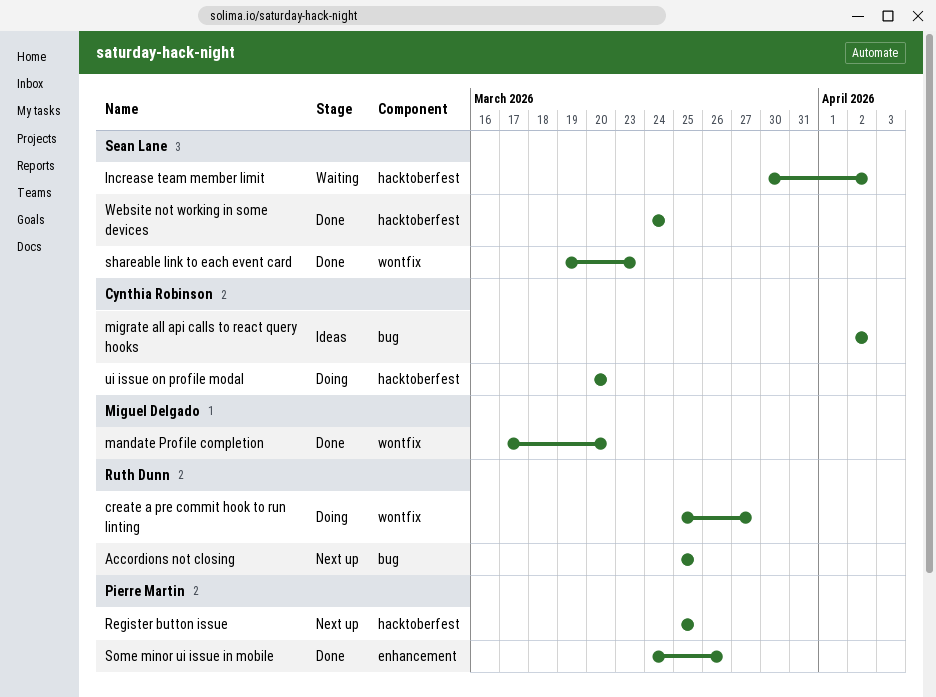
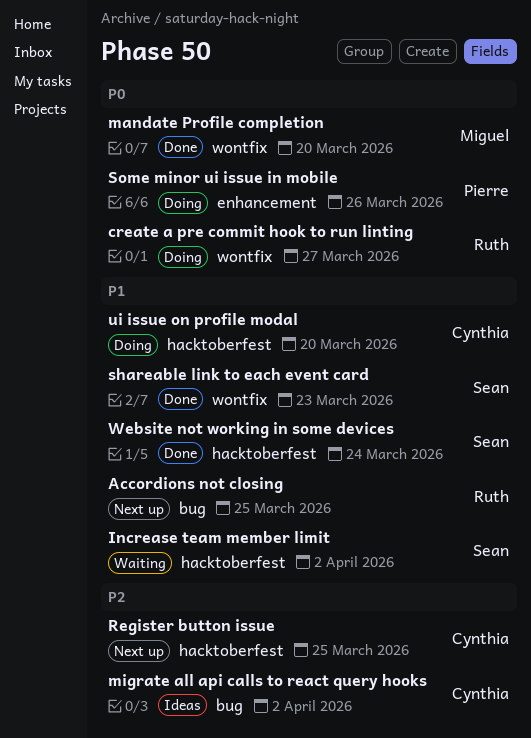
Register button issue, owner: Pierre Martin -> Cynthia Robinson
Some minor ui issue in mobile, status: Done -> Doing

